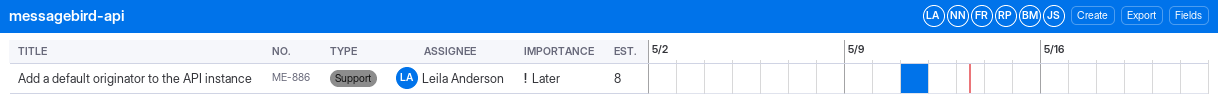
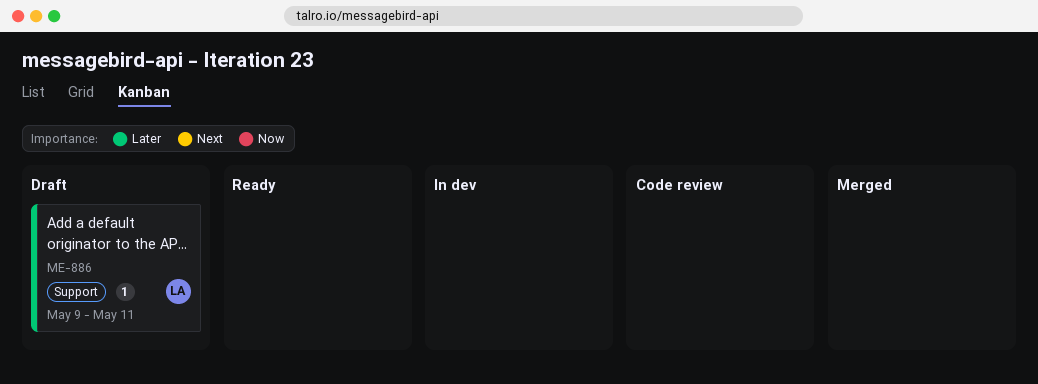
ME-886, estimate: 8 -> 1
ME-886, start: May 11 -> May 9

